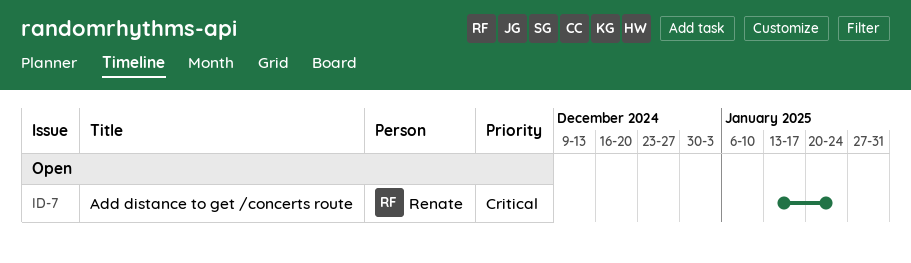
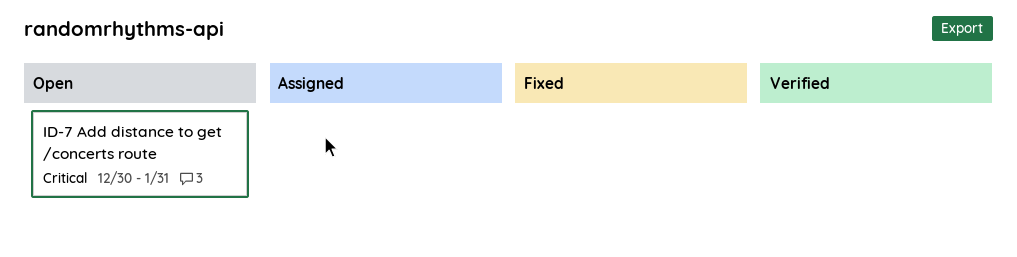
ID-7, start: Jan 13 -> Dec 30
ID-7, due: Jan 24 -> Jan 31

